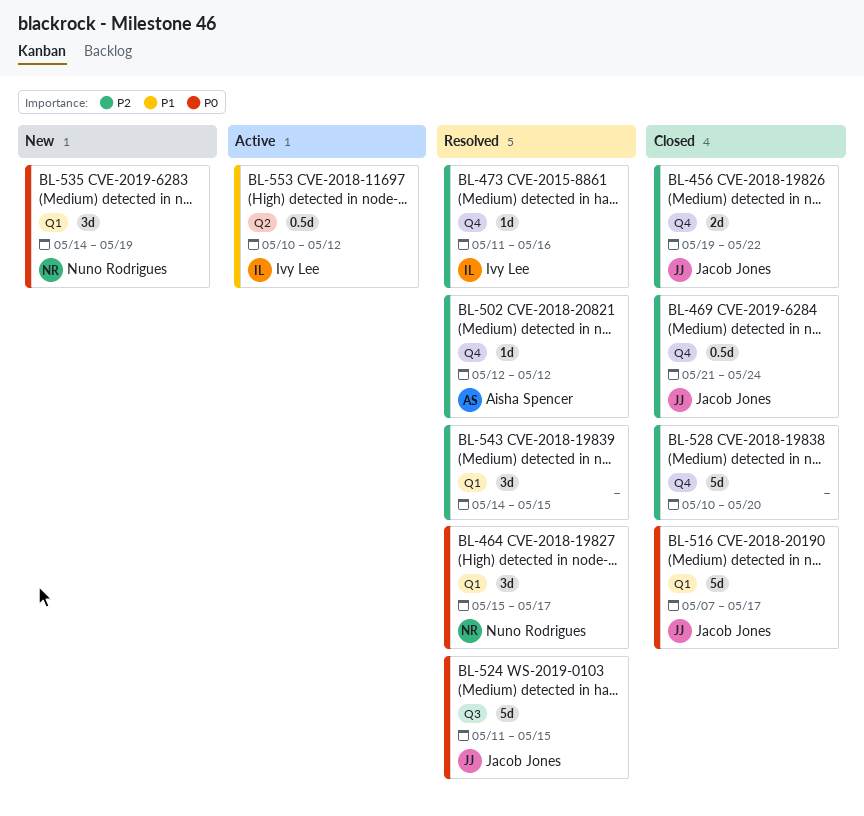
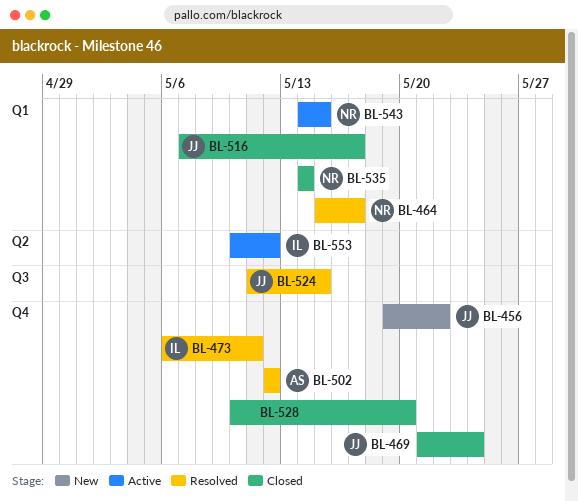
BL-456, status: Closed -> New
BL-473, start: May 11 -> May 6
BL-473, due: May 16 -> May 11
BL-535, status: New -> Closed
BL-535, due: May 19 -> May 14
BL-543, status: Resolved -> Active
BL-543, owner: none -> Nuno Rodrigues

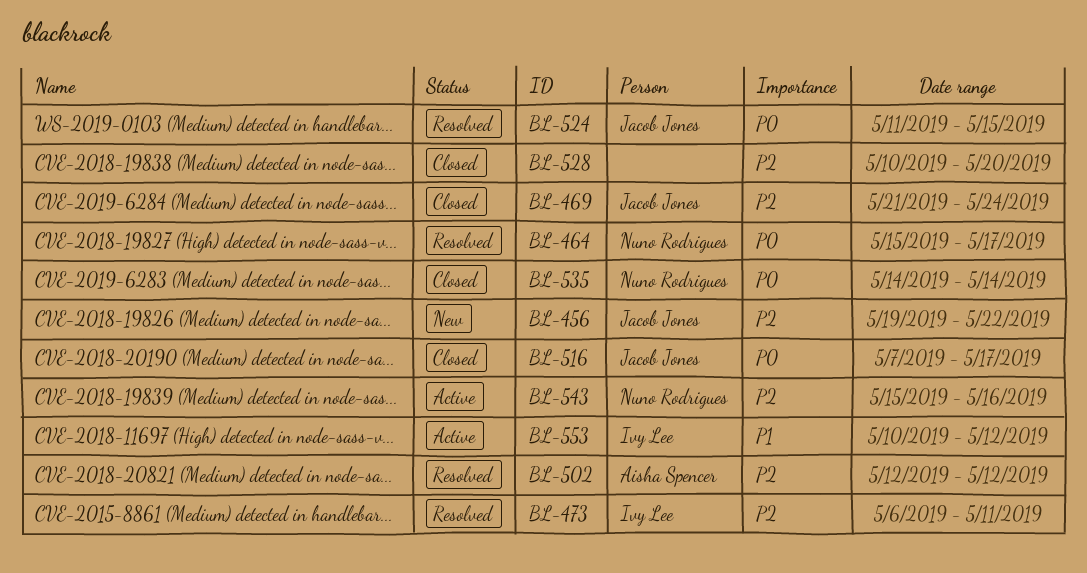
BL-543, start: May 14 -> May 15
BL-543, due: May 15 -> May 16

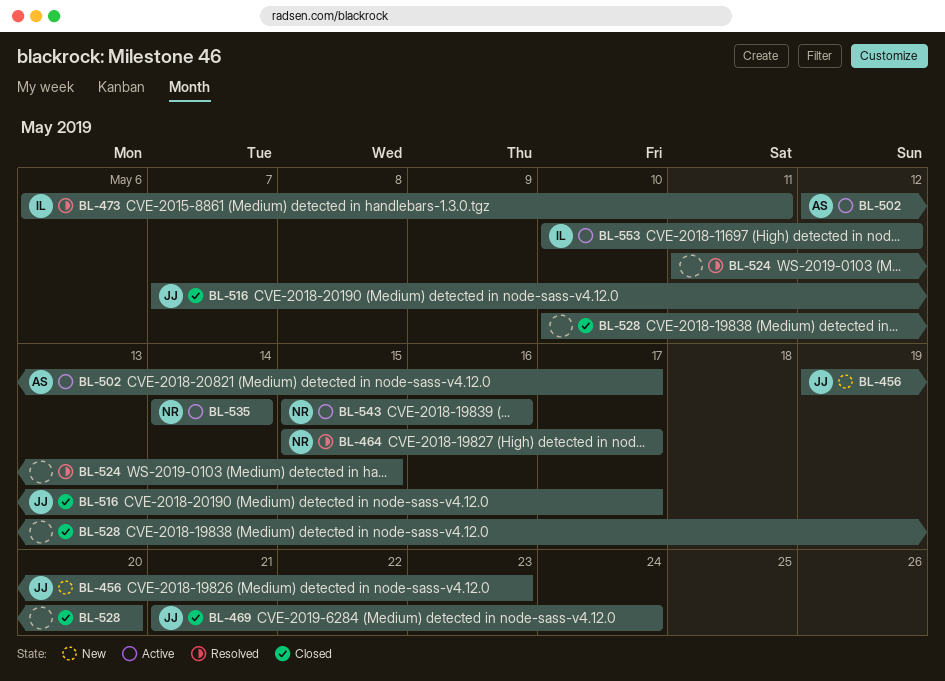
BL-456, due: May 22 -> May 23
BL-502, status: Resolved -> Active
BL-502, due: May 12 -> May 17
BL-524, owner: Jacob Jones -> none
BL-535, status: Closed -> Active

